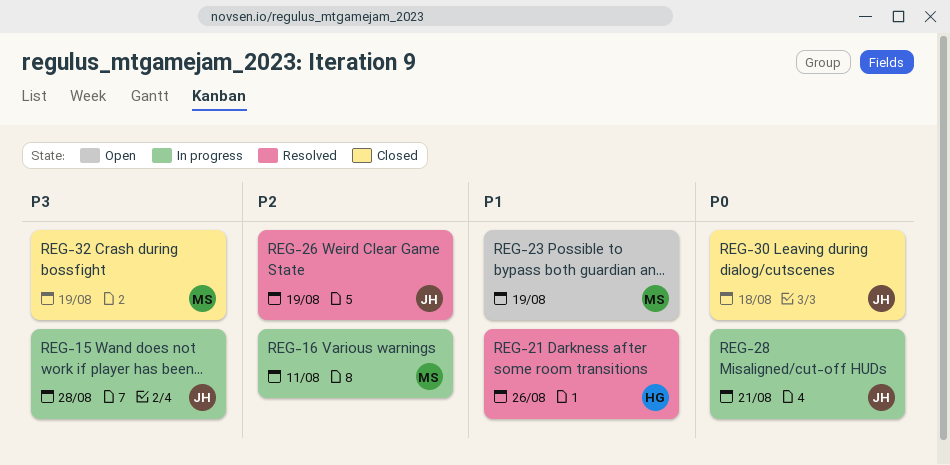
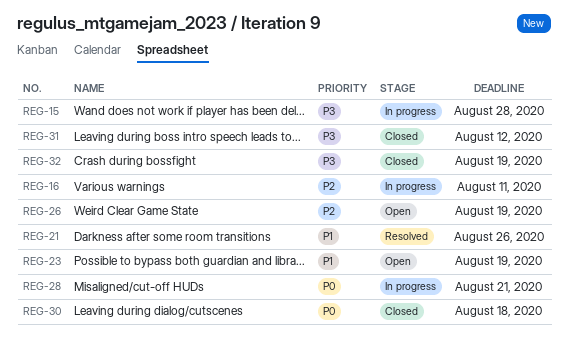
REG-26, status: Resolved -> Open
REG-31: none -> present

